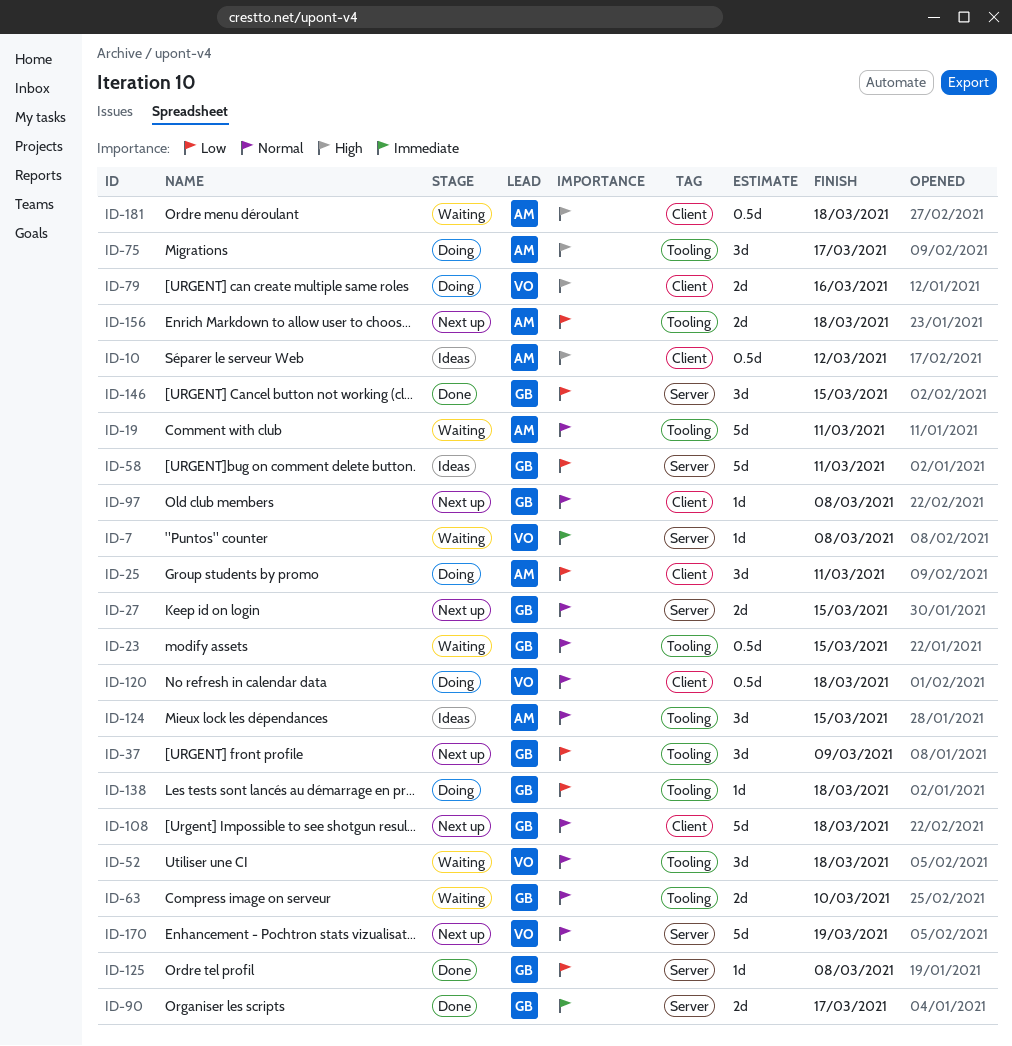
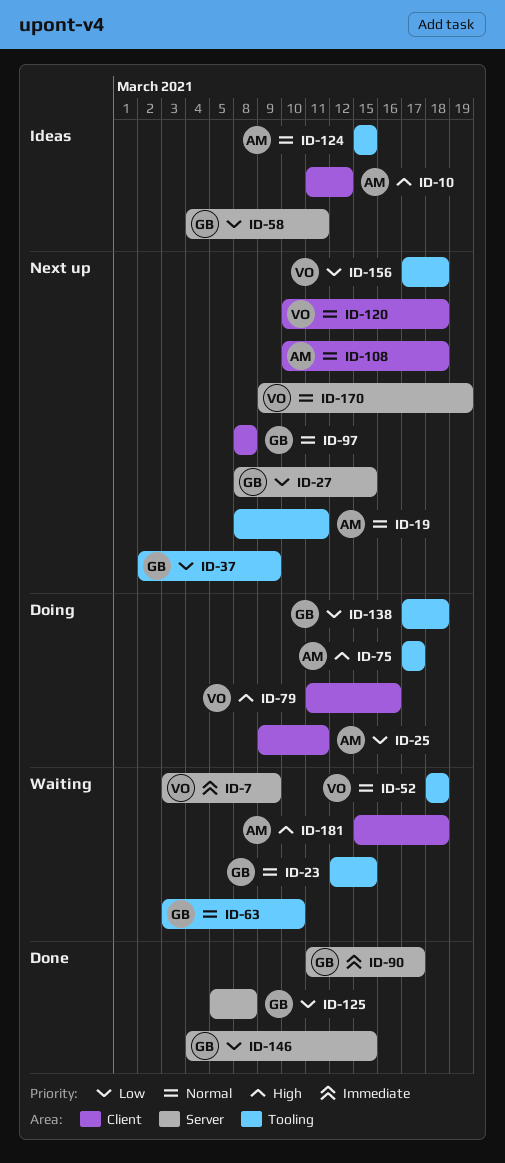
ID-7, due: Mar 8 -> Mar 9
ID-19, status: Waiting -> Next up
ID-27, priority: Normal -> Low
ID-108, owner: GB -> AM
ID-120, status: Doing -> Next up
ID-156, owner: AM -> VO

